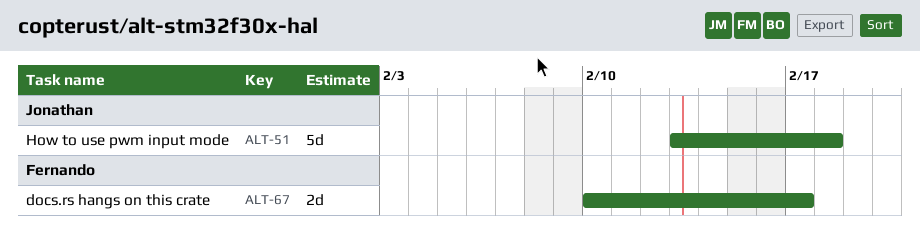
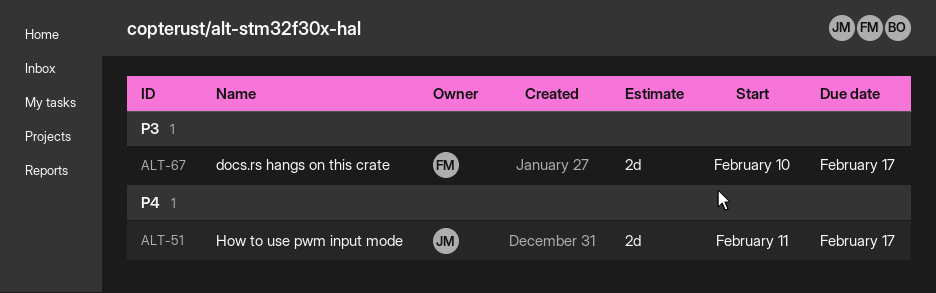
ALT-51, estimate: 5d -> 2d
ALT-51, start: Feb 13 -> Feb 11
ALT-51, due: Feb 18 -> Feb 17

